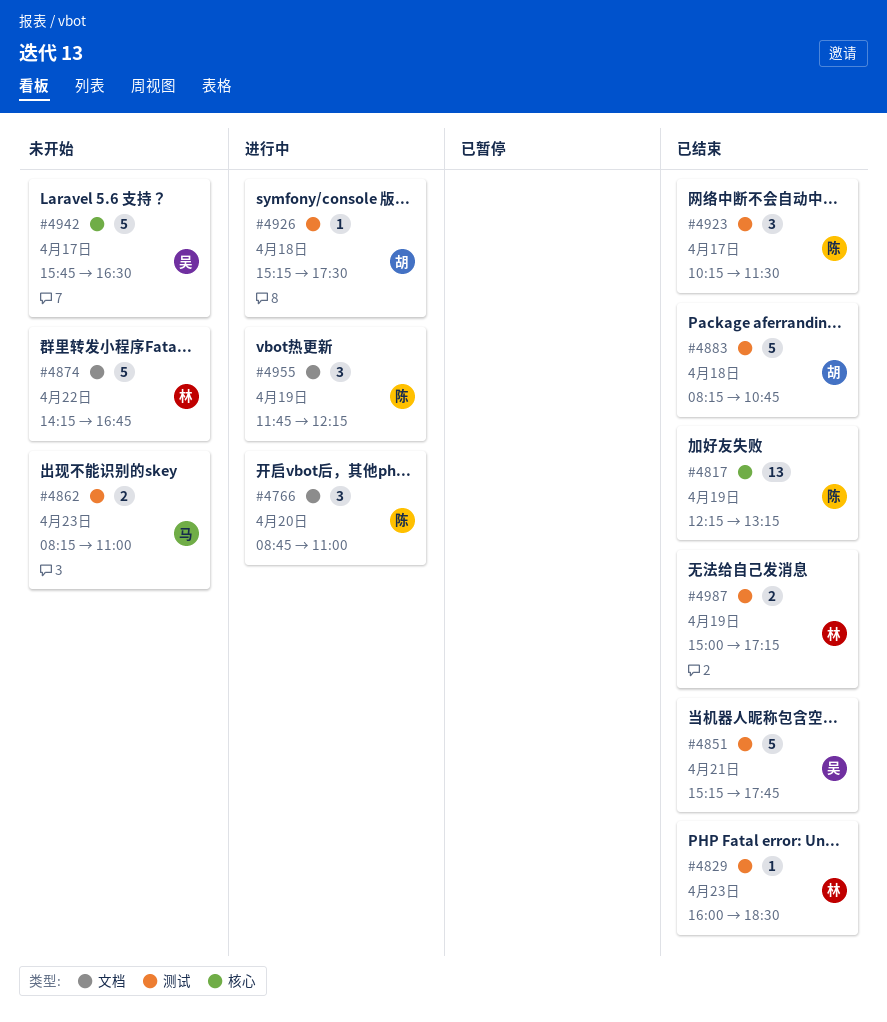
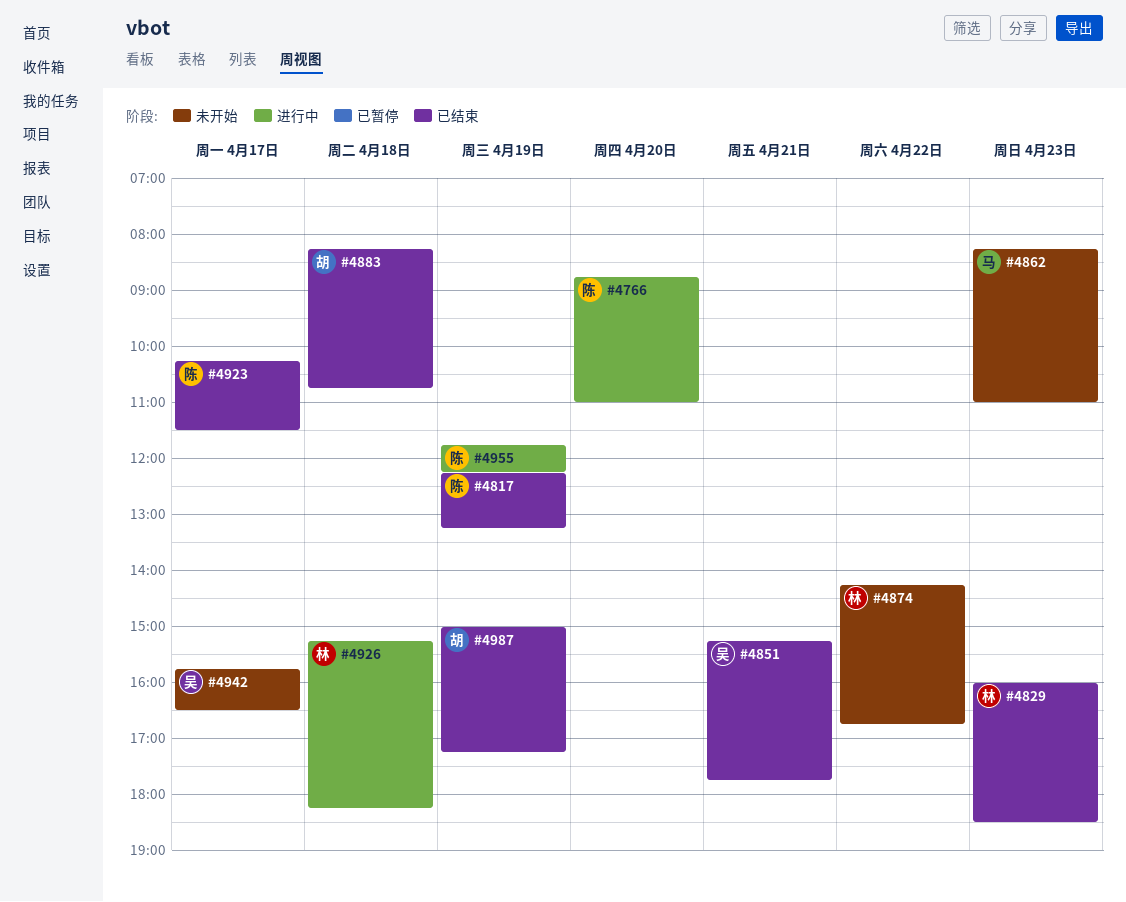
#4926, owner: 胡 -> 林
#4926, ends: 17:30 -> 18:15
#4987, owner: 林 -> 胡

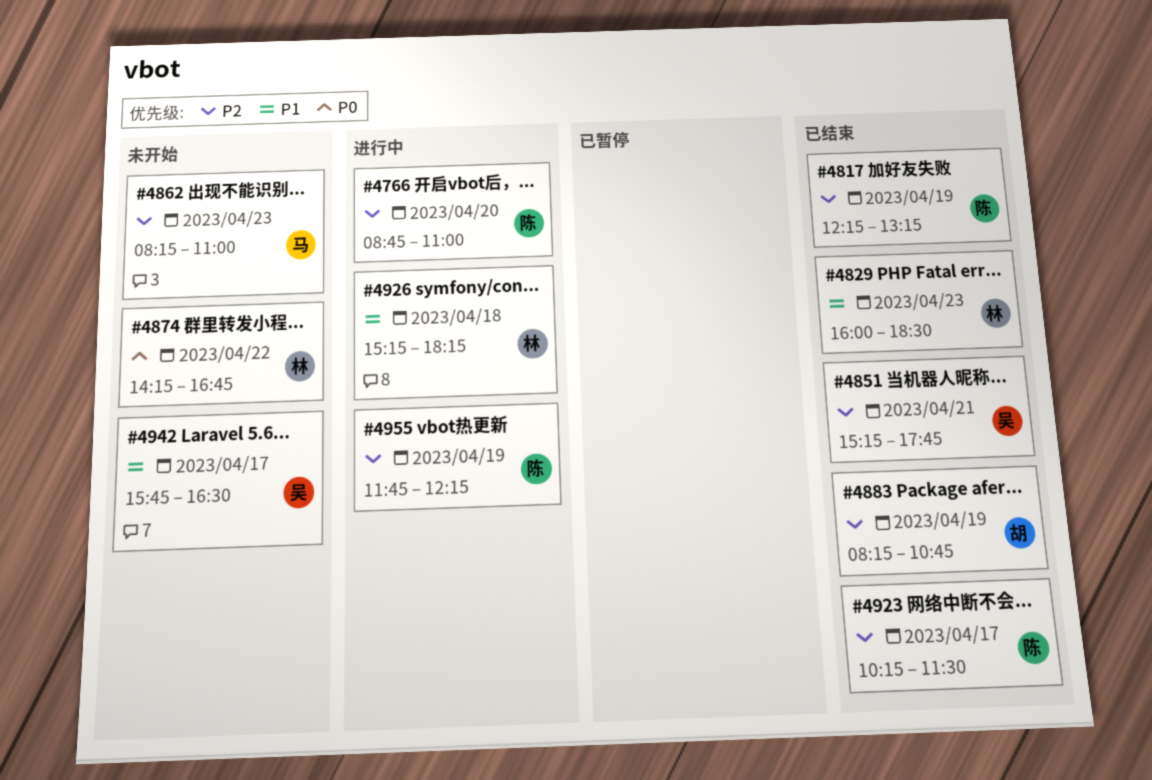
#4883, day: Apr 18 -> Apr 19
#4987: present -> none

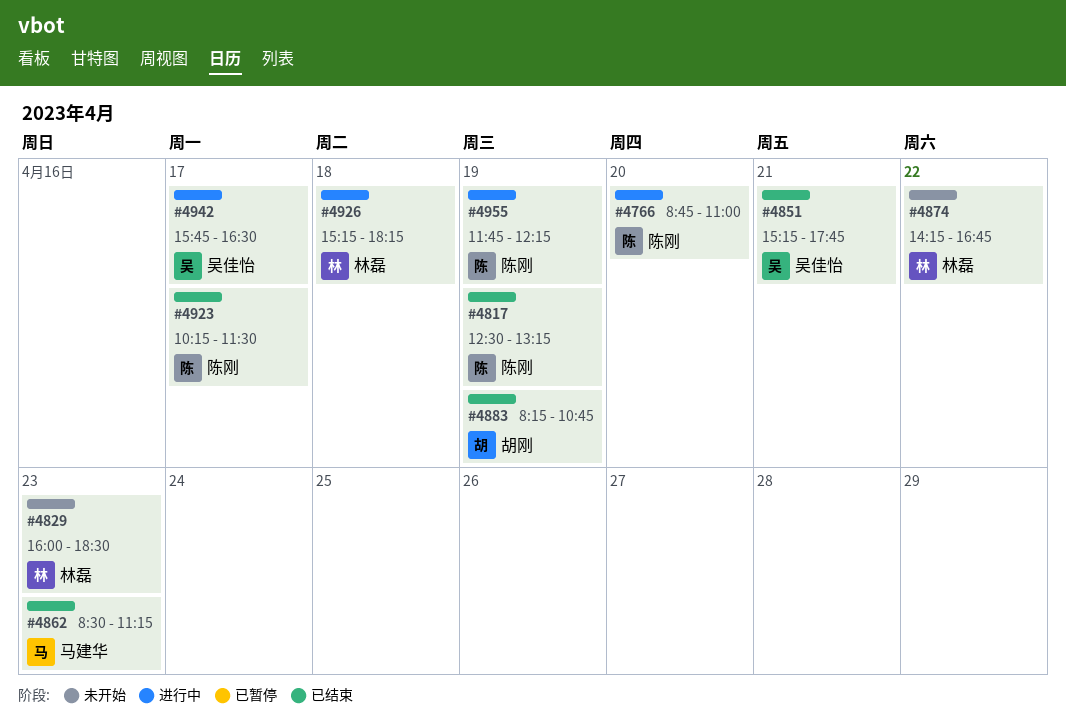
#4817, begins: 12:15 -> 12:30
#4829, status: 已结束 -> 未开始
#4862, status: 未开始 -> 已结束
#4862, begins: 08:15 -> 08:30
#4862, ends: 11:00 -> 11:15
#4942, status: 未开始 -> 进行中

